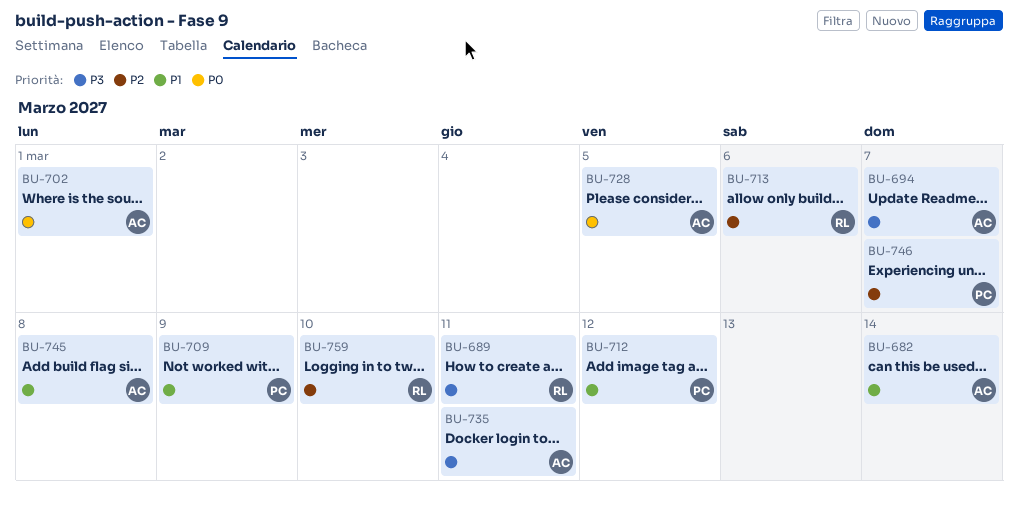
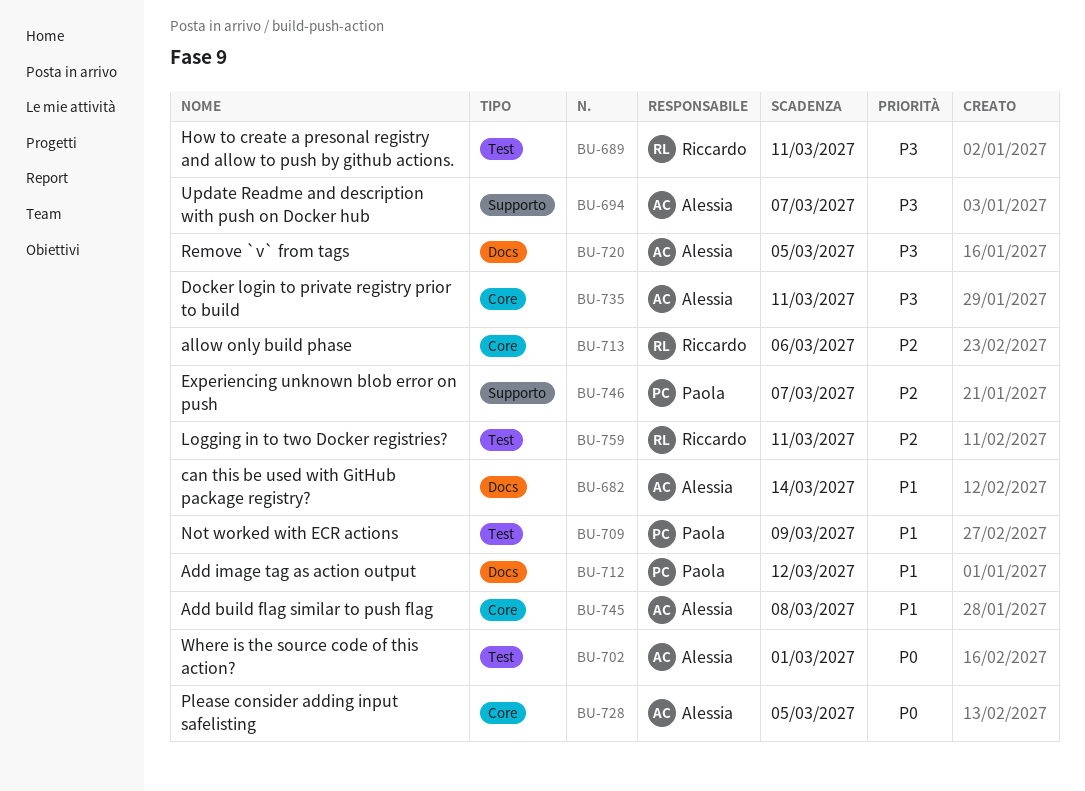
BU-720: none -> present
BU-759, due: Mar 10 -> Mar 11

